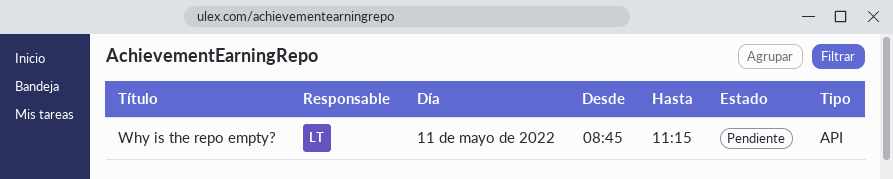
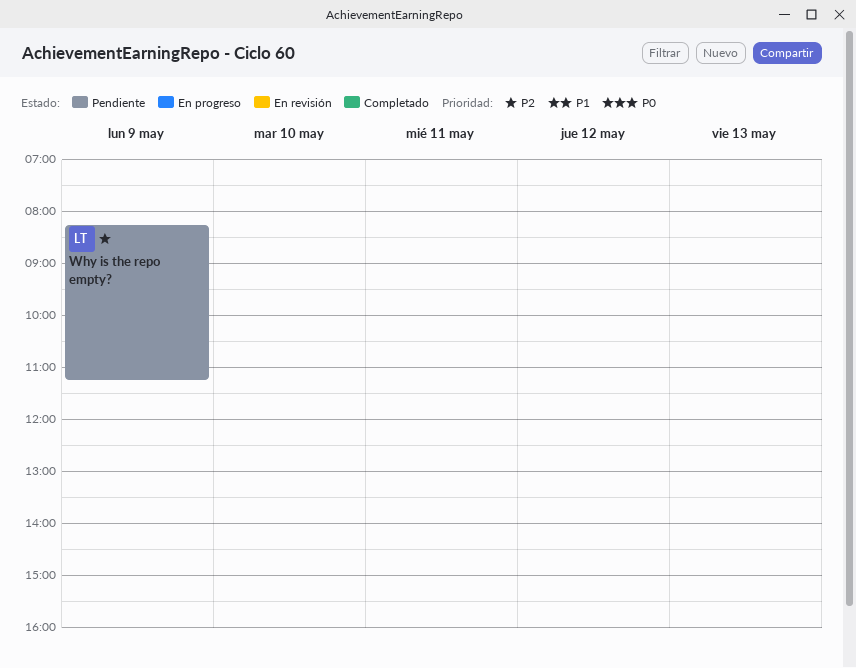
Why is the repo empty?, day: May 11 -> May 9
Why is the repo empty?, begins: 08:45 -> 08:15

